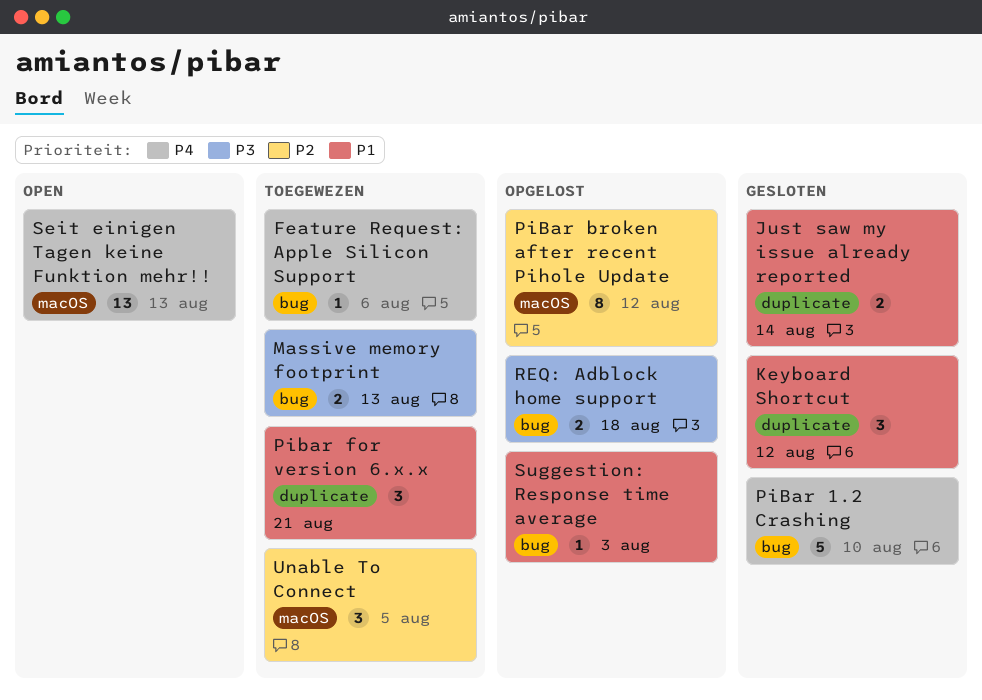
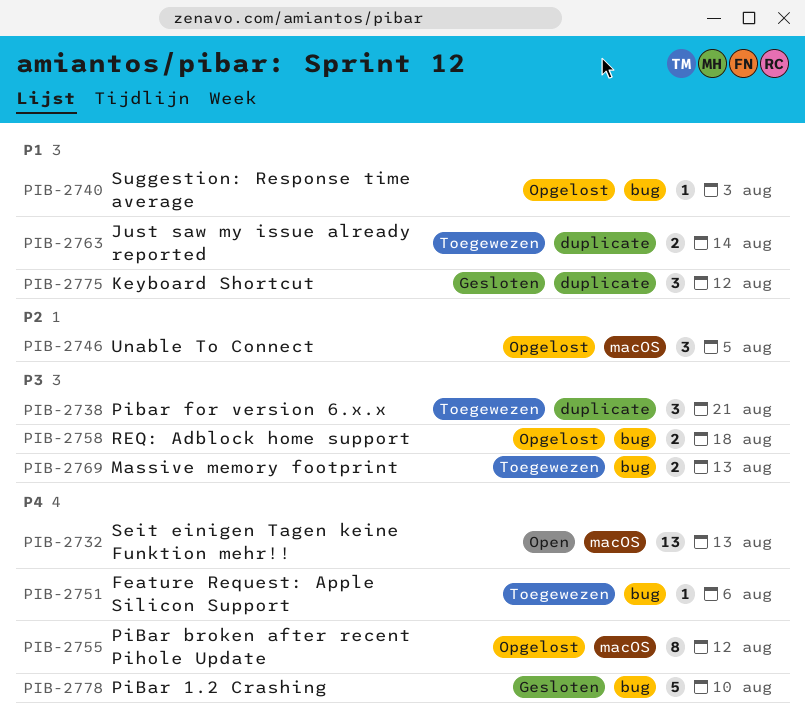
Just saw my issue already reported, status: Gesloten -> Toegewezen
PiBar broken after recent Pihole Update, priority: P2 -> P4
Pibar for version 6.x.x, priority: P1 -> P3
Unable To Connect, status: Toegewezen -> Opgelost

